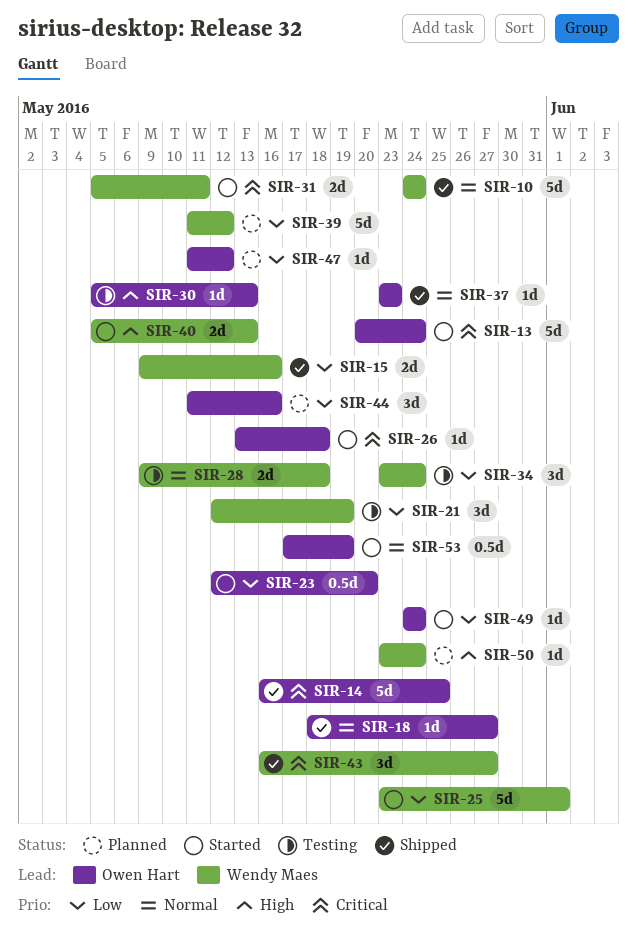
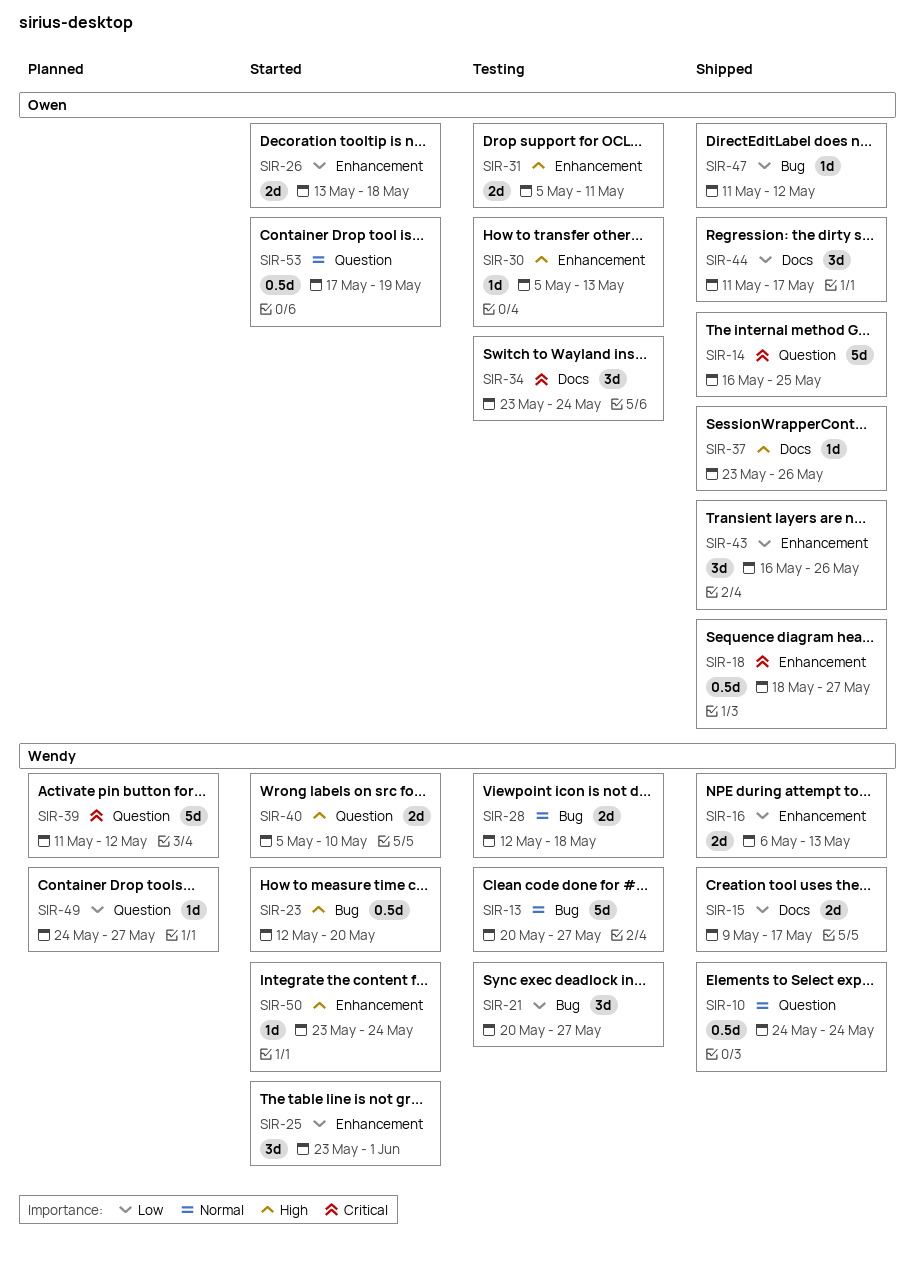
SIR-10, estimate: 5d -> 0.5d
SIR-13, status: Started -> Testing
SIR-13, owner: Owen Hart -> Wendy Maes
SIR-13, priority: Critical -> Normal
SIR-13, due: May 24 -> May 27
SIR-15, due: May 16 -> May 17
SIR-16: none -> present
SIR-18, priority: Normal -> Critical
SIR-18, estimate: 1d -> 0.5d
SIR-21, start: May 12 -> May 20
SIR-21, due: May 19 -> May 27
SIR-23, owner: Owen Hart -> Wendy Maes
SIR-23, priority: Low -> High
SIR-25, estimate: 5d -> 3d
SIR-26, priority: Critical -> Low
SIR-26, estimate: 1d -> 2d
SIR-28, start: May 9 -> May 12
SIR-31, status: Started -> Testing
SIR-31, owner: Wendy Maes -> Owen Hart
SIR-31, priority: Critical -> High
SIR-34, owner: Wendy Maes -> Owen Hart
SIR-34, priority: Low -> Critical
SIR-37, priority: Normal -> High
SIR-37, due: May 23 -> May 26
SIR-39, priority: Low -> Critical
SIR-40, due: May 13 -> May 10
SIR-43, owner: Wendy Maes -> Owen Hart
SIR-43, priority: Critical -> Low
SIR-43, due: May 27 -> May 26
SIR-44, status: Planned -> Shipped
SIR-44, due: May 16 -> May 17
SIR-47, status: Planned -> Shipped
SIR-49, status: Started -> Planned
SIR-49, owner: Owen Hart -> Wendy Maes
SIR-49, due: May 24 -> May 27
SIR-50, status: Planned -> Started

